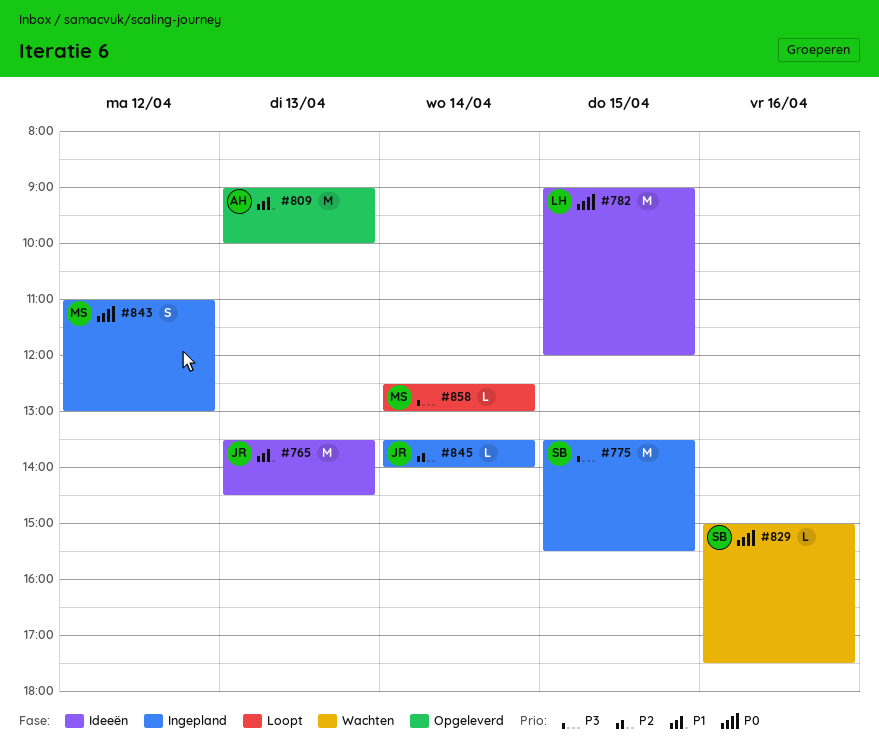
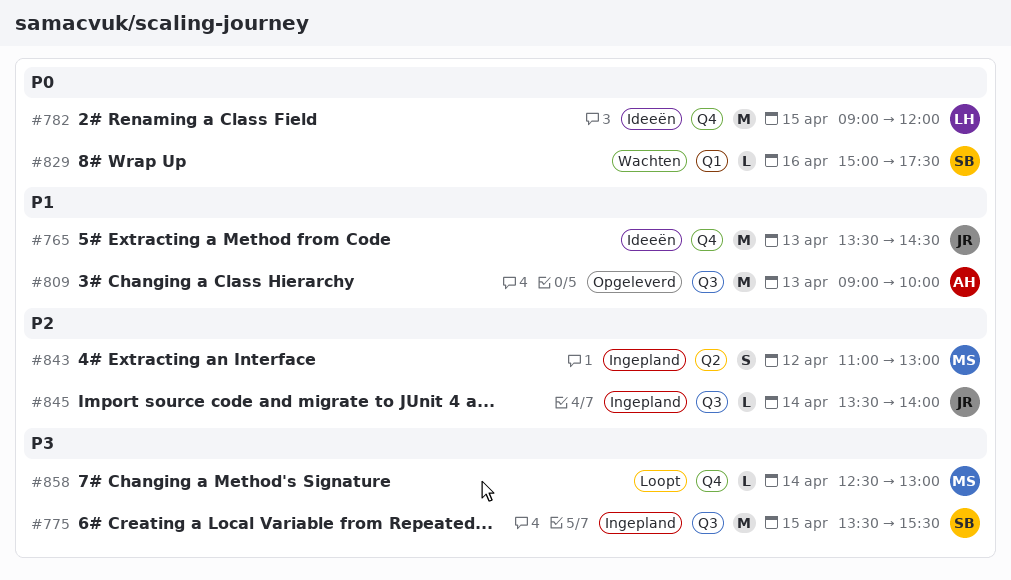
#843, priority: P0 -> P2

